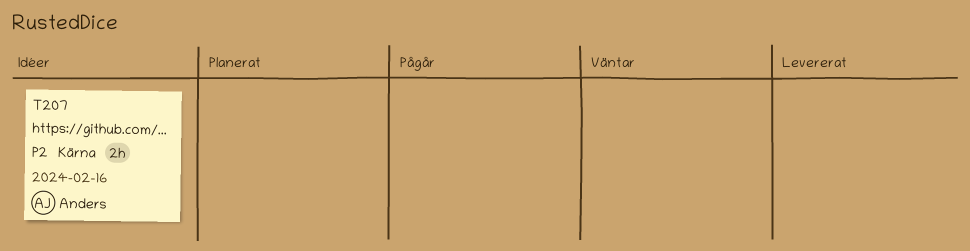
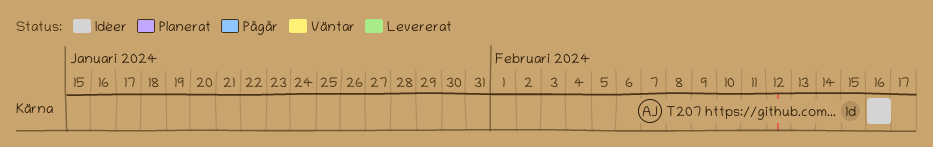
T207, estimate: 2h -> 1d

